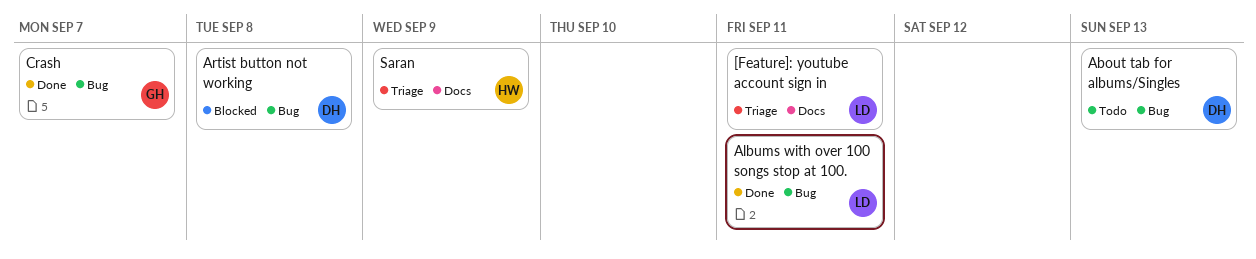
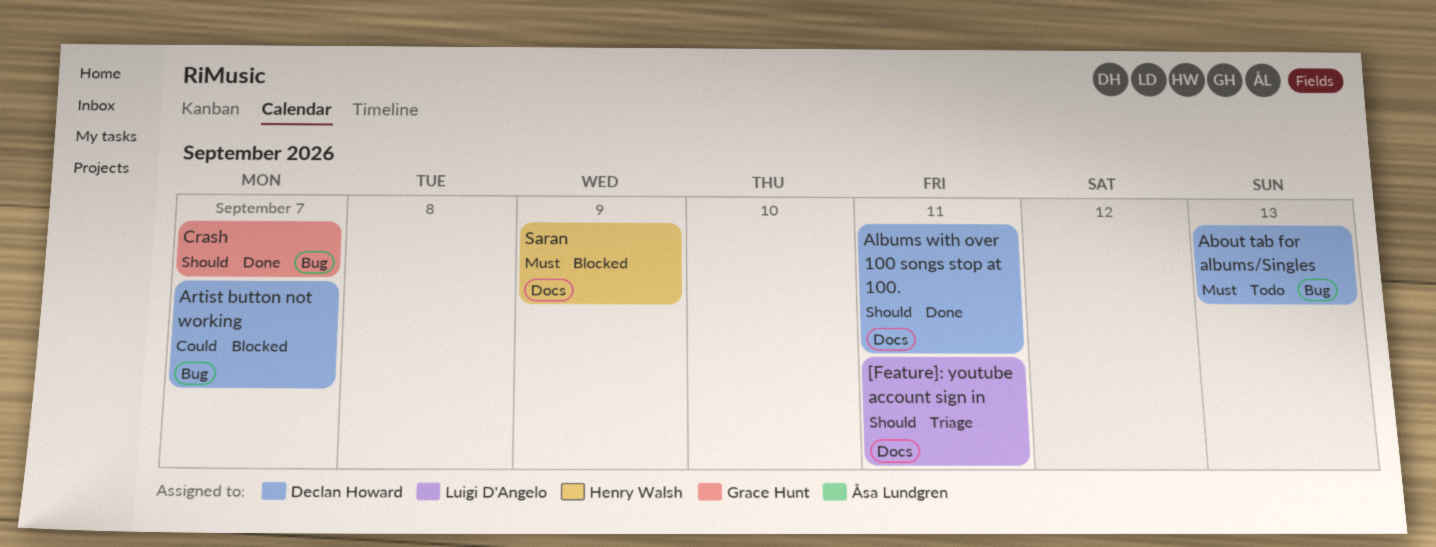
Albums with over 100 songs stop at 100., owner: Luigi D'Angelo -> Declan Howard
Albums with over 100 songs stop at 100., label: Bug -> Docs
Artist button not working, due: Sep 8 -> Sep 7
Saran, status: Triage -> Blocked

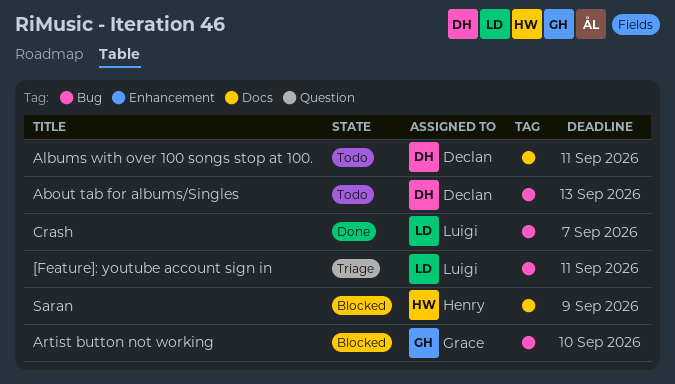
[Feature]: youtube account sign in, label: Docs -> Bug
Albums with over 100 songs stop at 100., status: Done -> Todo
Artist button not working, owner: Declan Howard -> Grace Hunt
Artist button not working, due: Sep 7 -> Sep 10
Crash, owner: Grace Hunt -> Luigi D'Angelo

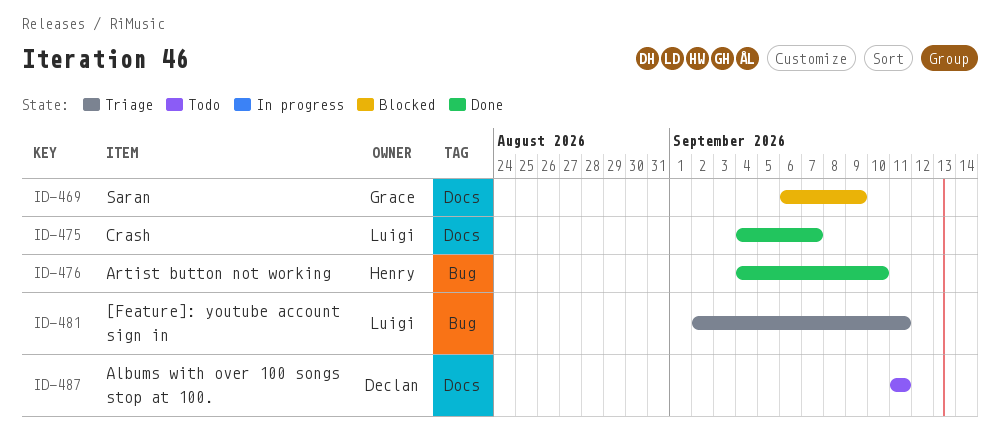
About tab for albums/Singles: present -> none
Artist button not working, status: Blocked -> Done
Artist button not working, owner: Grace -> Henry
Crash, label: Bug -> Docs
Saran, owner: Henry -> Grace

